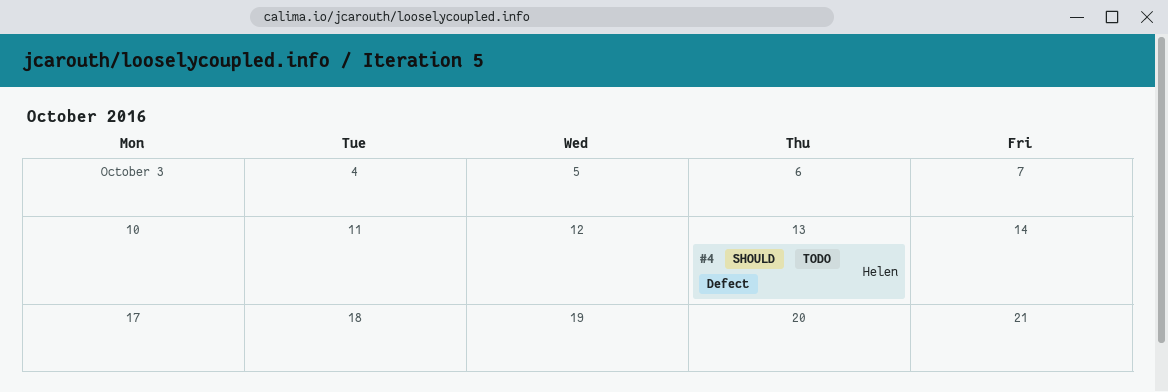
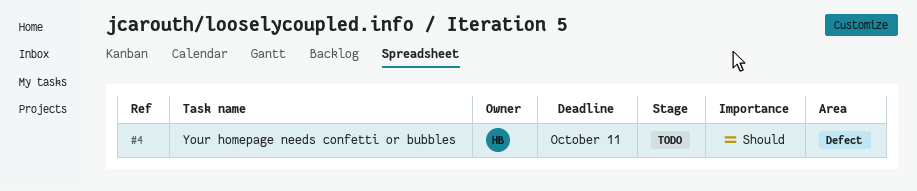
#4, due: Oct 13 -> Oct 11

